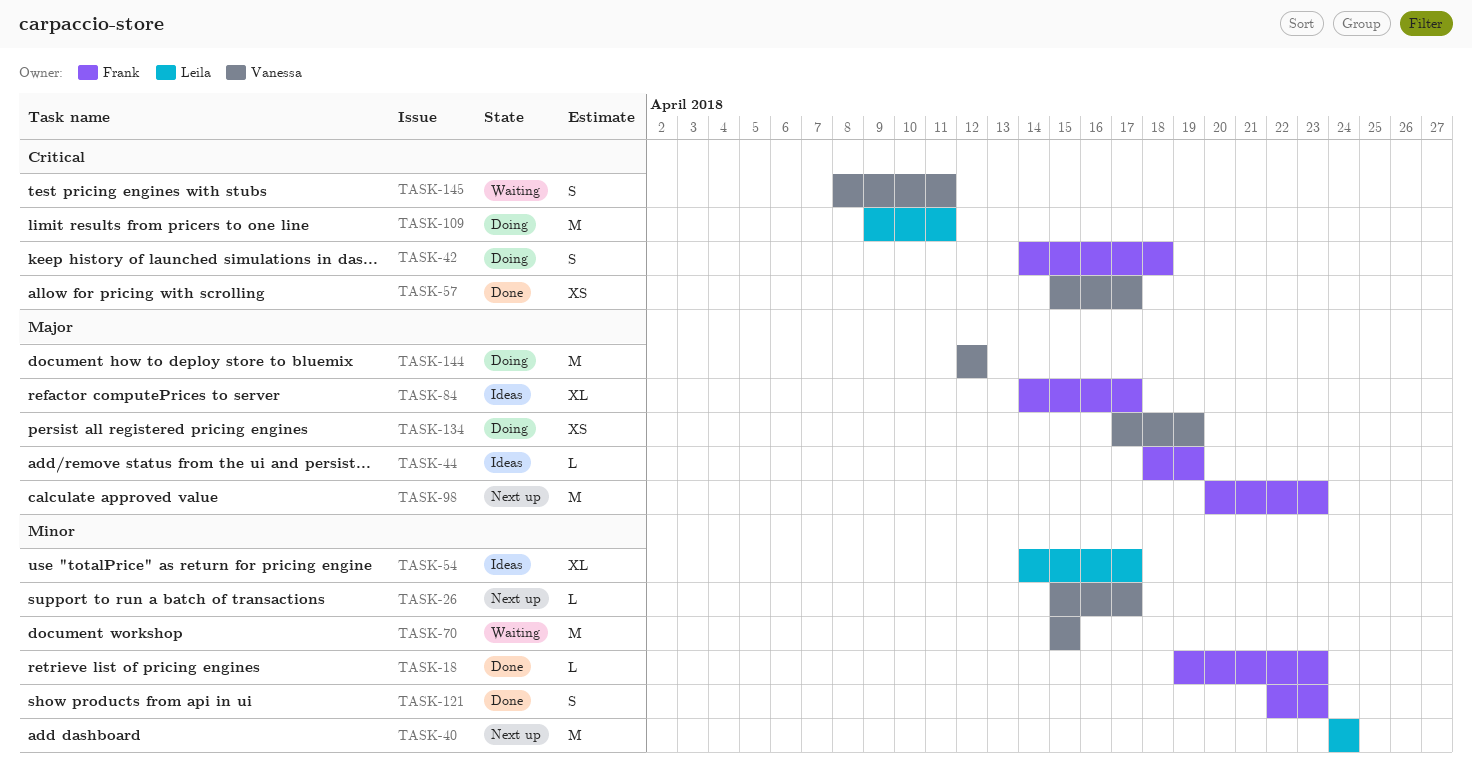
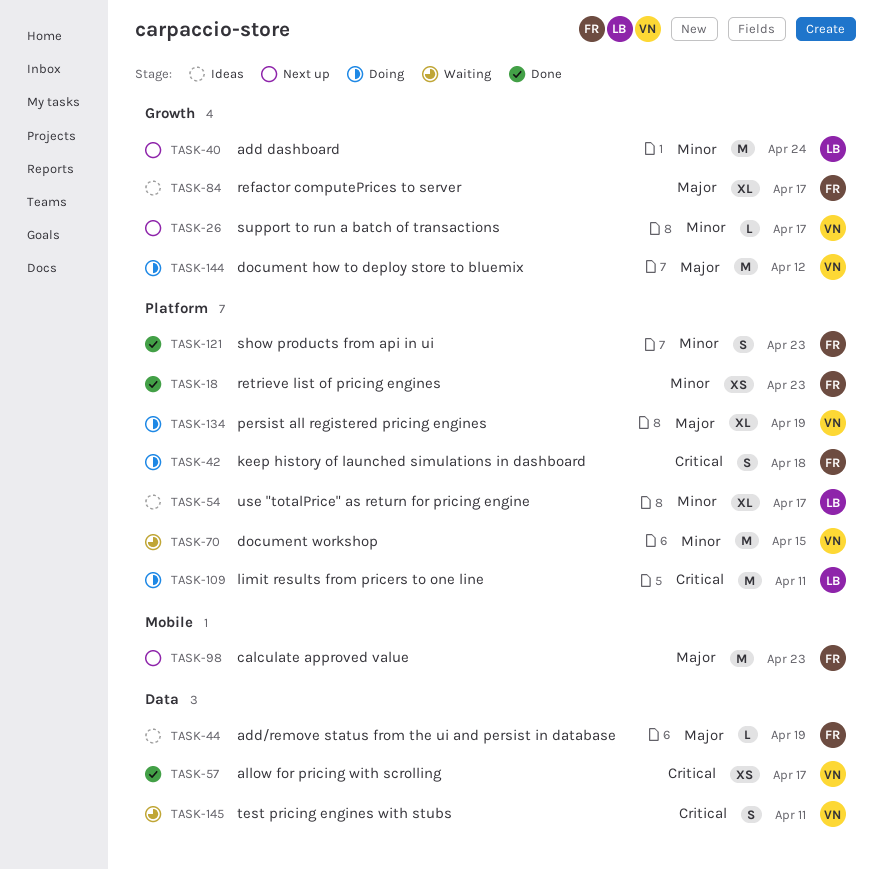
TASK-18, estimate: L -> XS
TASK-134, estimate: XS -> XL

